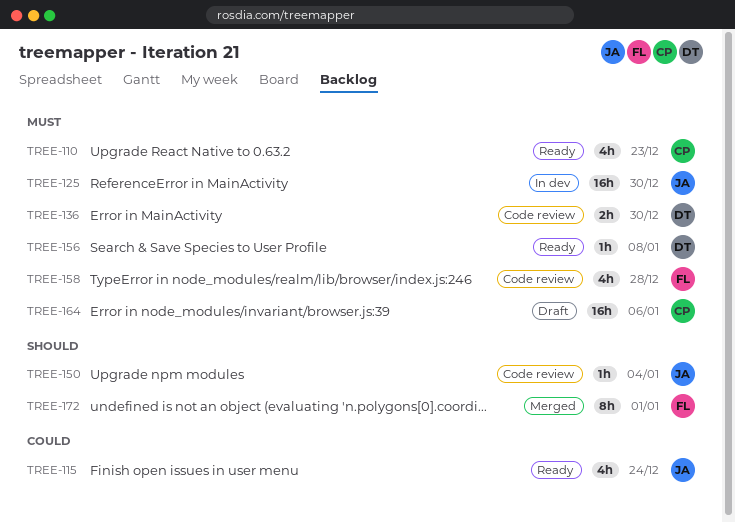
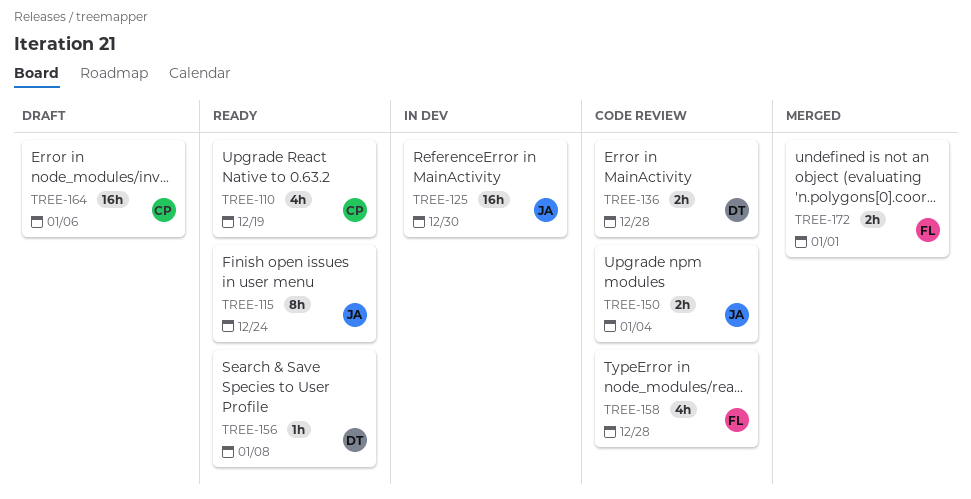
TREE-110, due: Dec 23 -> Dec 19
TREE-115, estimate: 4h -> 8h
TREE-136, due: Dec 30 -> Dec 28
TREE-150, estimate: 1h -> 2h
TREE-172, estimate: 8h -> 2h

